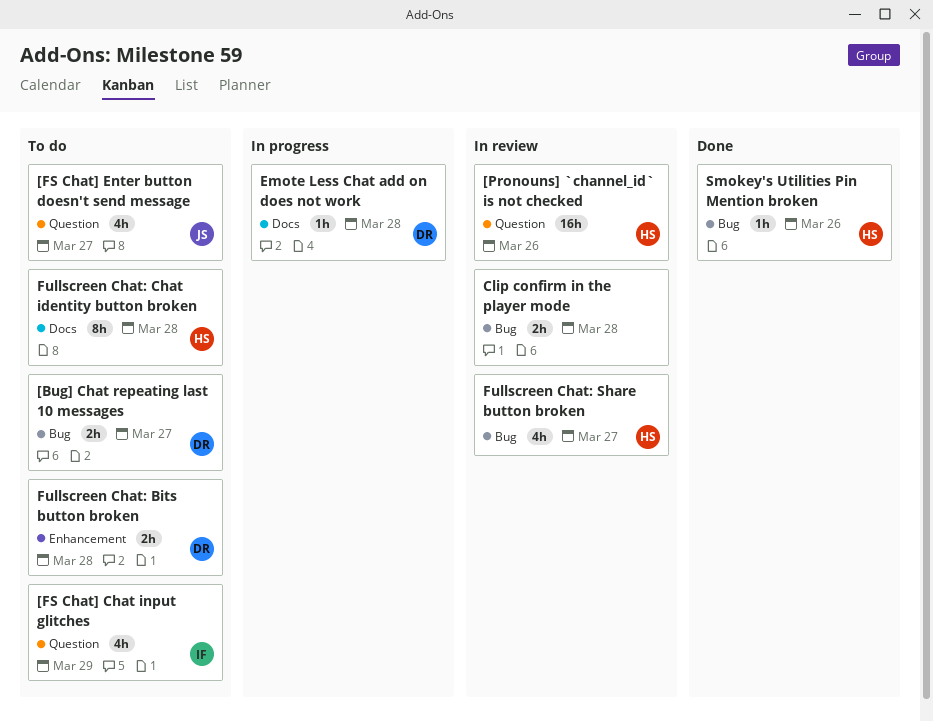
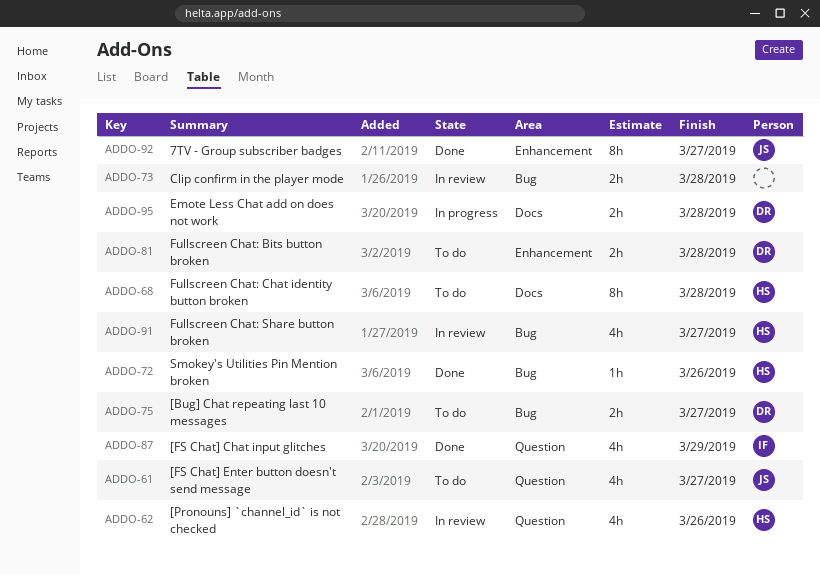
7TV - Group subscriber badges: none -> present
[FS Chat] Chat input glitches, status: To do -> Done
[Pronouns] `channel_id` is not checked, estimate: 16h -> 4h
Emote Less Chat add on does not work, estimate: 1h -> 2h

